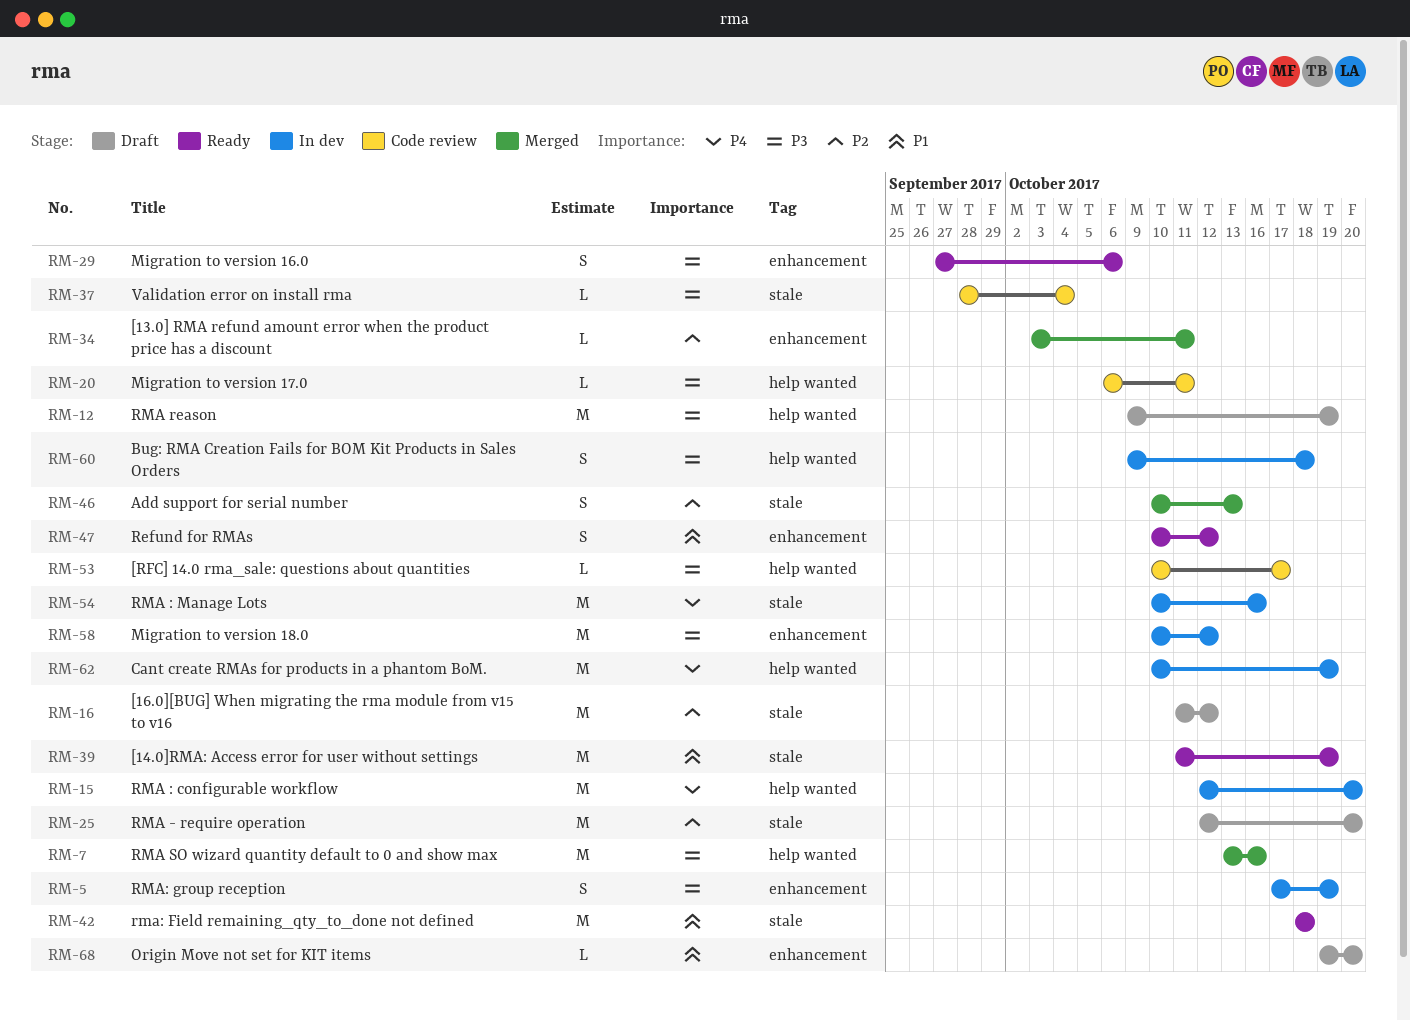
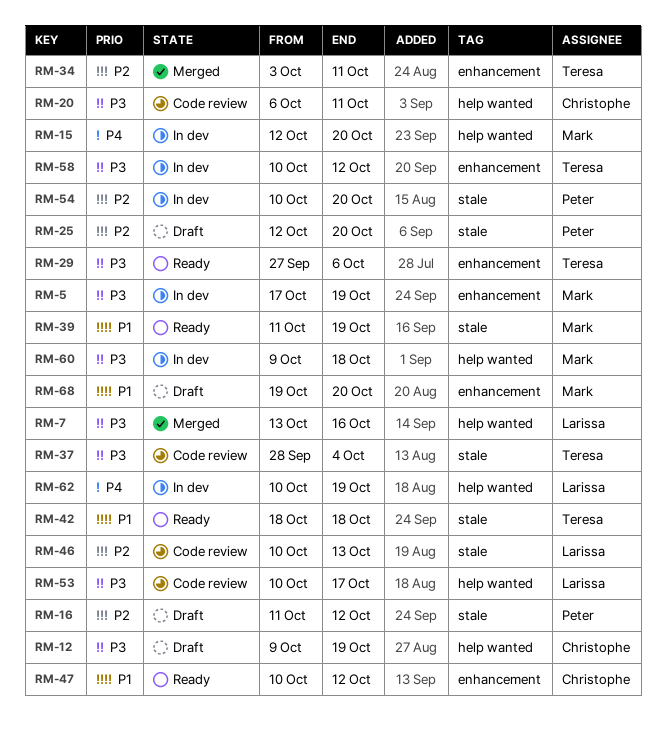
RM-46, status: Merged -> Code review
RM-54, priority: P4 -> P2
RM-54, due: Oct 16 -> Oct 20

